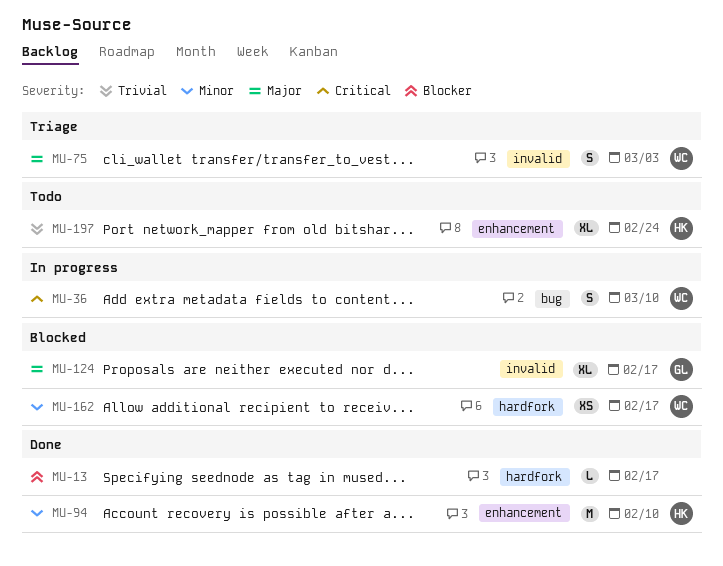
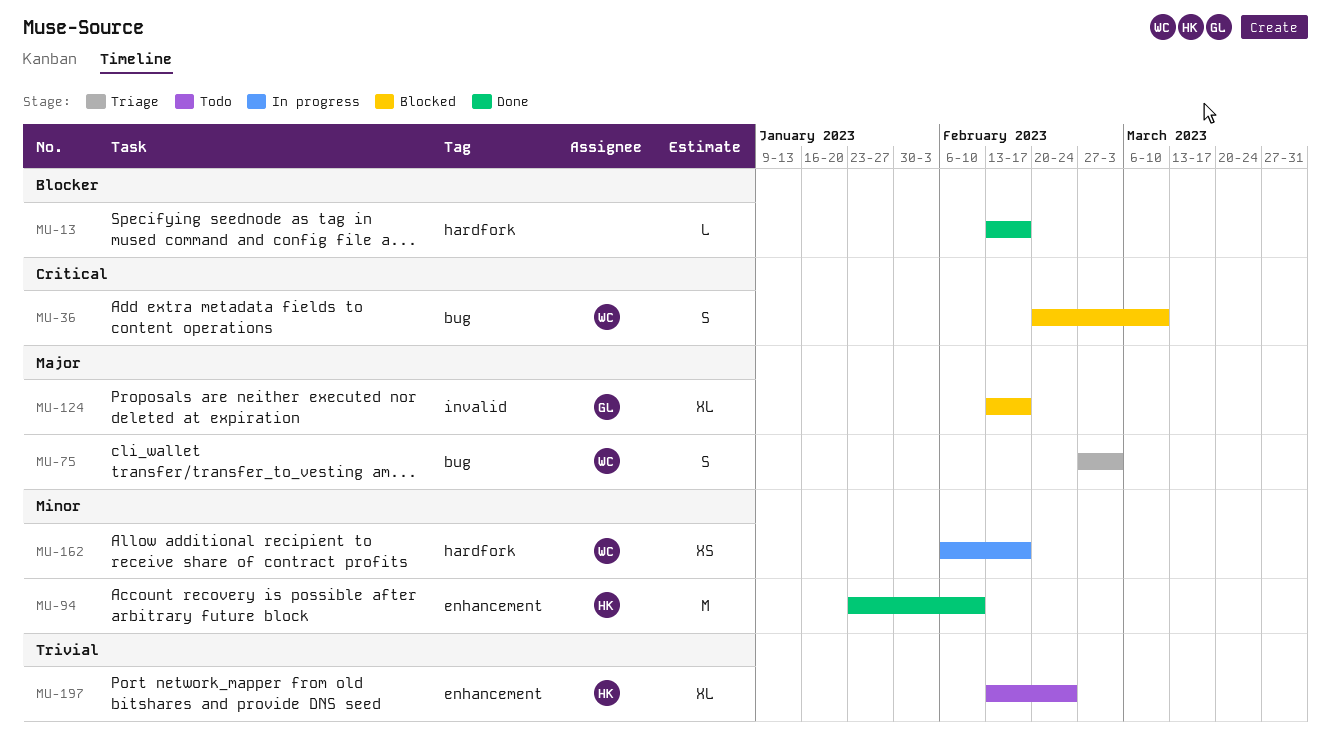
MU-36, status: In progress -> Blocked
MU-75, label: invalid -> bug
MU-162, status: Blocked -> In progress

